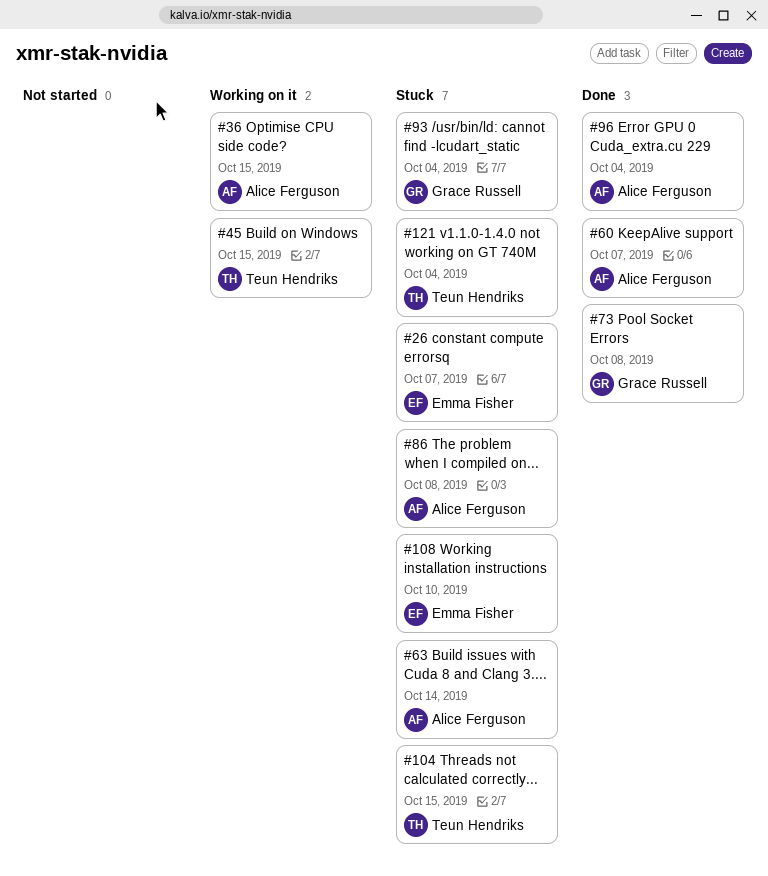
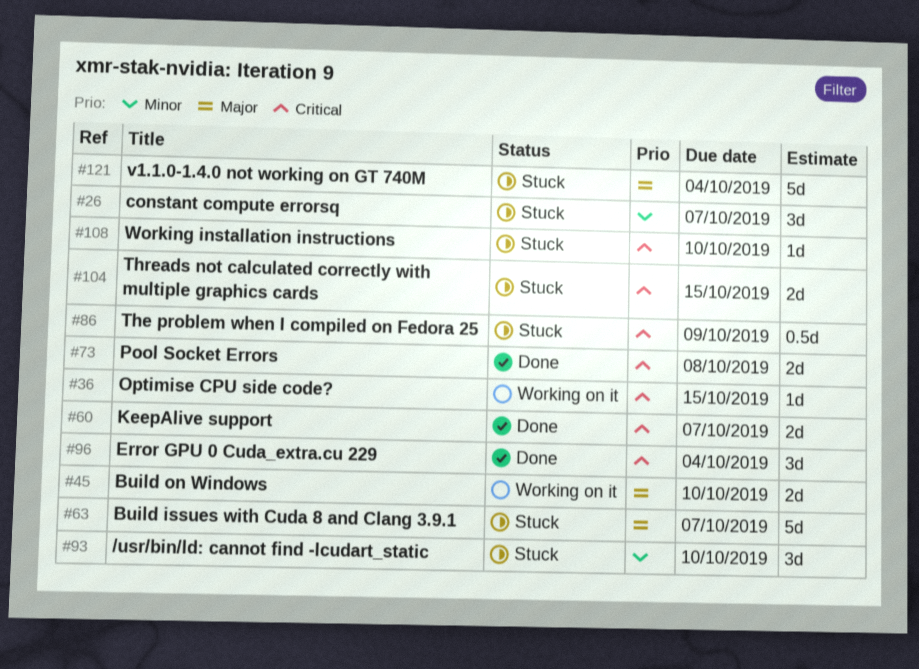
#45, due: Oct 15 -> Oct 10
#63, due: Oct 14 -> Oct 7
#86, due: Oct 8 -> Oct 9
#93, due: Oct 4 -> Oct 10

